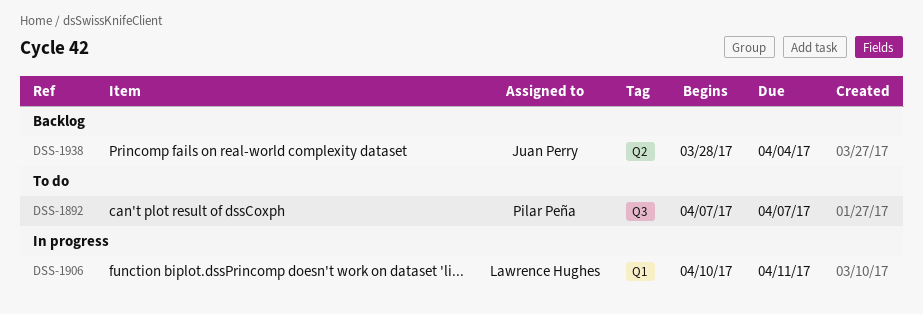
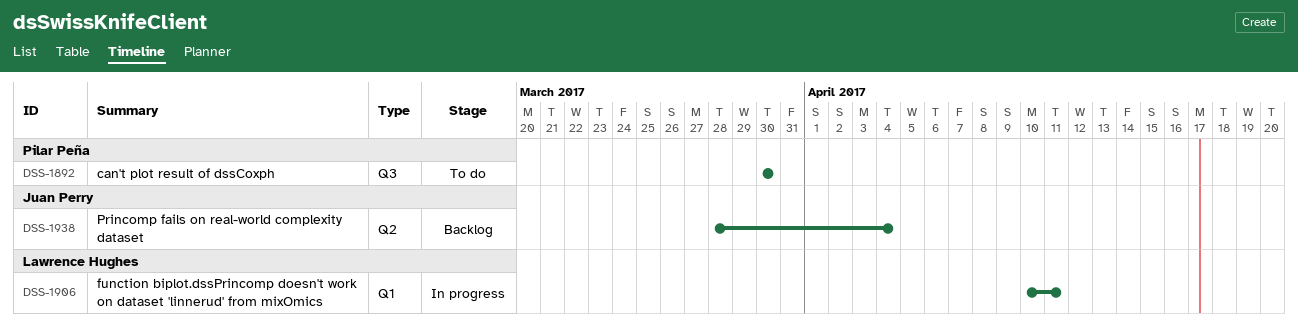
DSS-1892, start: Apr 7 -> Mar 30
DSS-1892, due: Apr 7 -> Mar 30

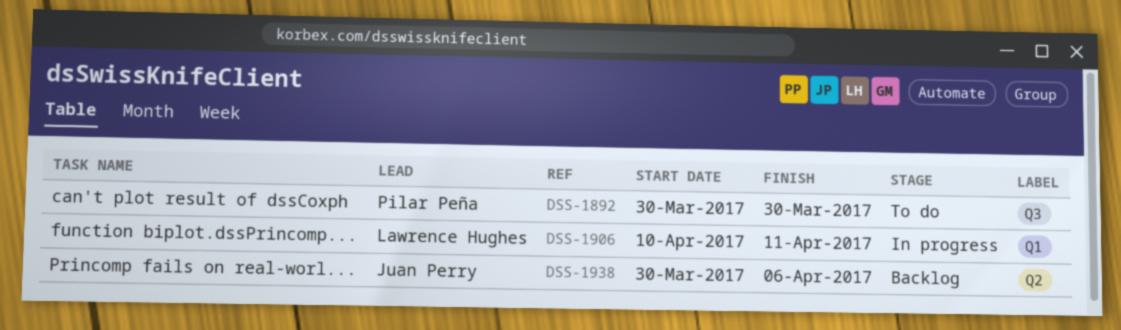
DSS-1938, start: Mar 28 -> Mar 30
DSS-1938, due: Apr 4 -> Apr 6

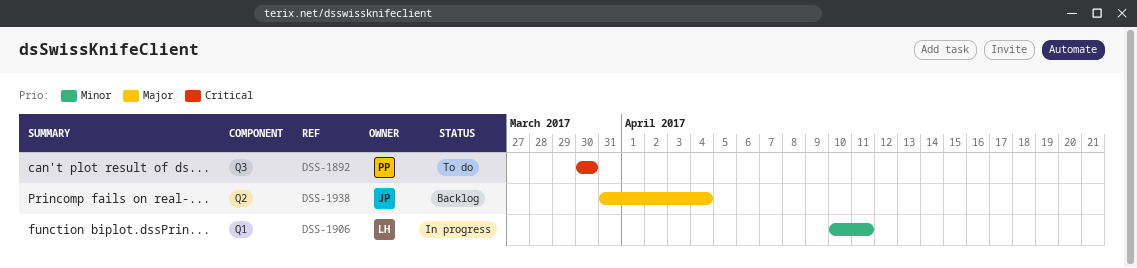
DSS-1938, start: Mar 30 -> Mar 31
DSS-1938, due: Apr 6 -> Apr 4

